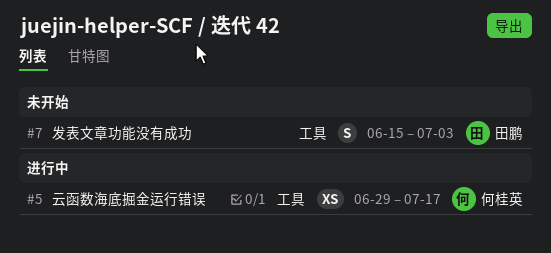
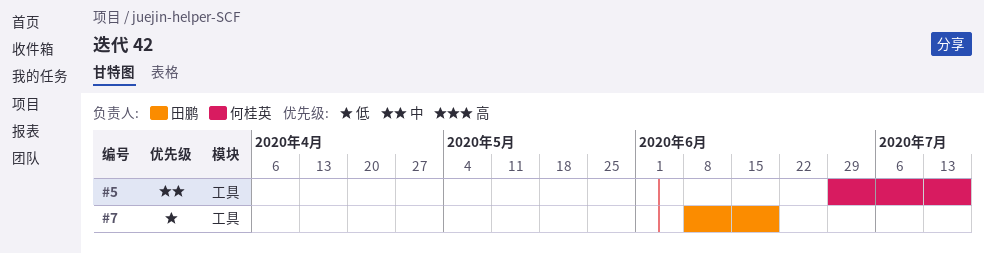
#7, start: Jun 15 -> Jun 8
#7, due: Jul 3 -> Jun 19

